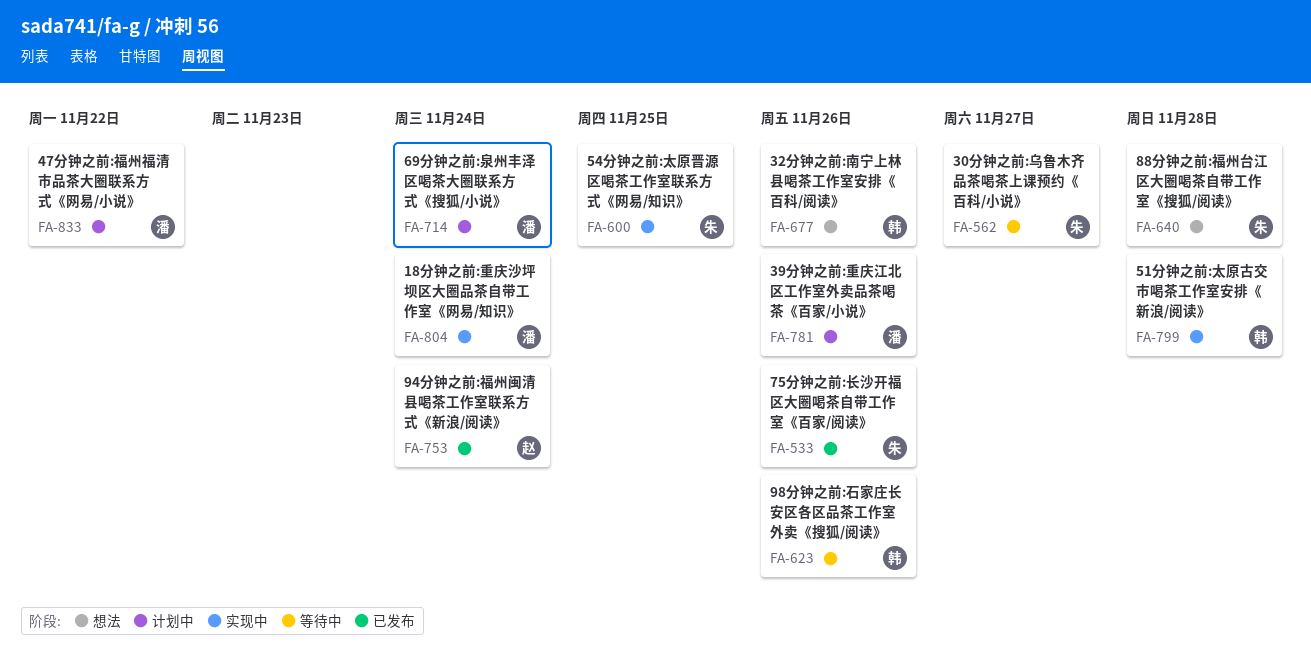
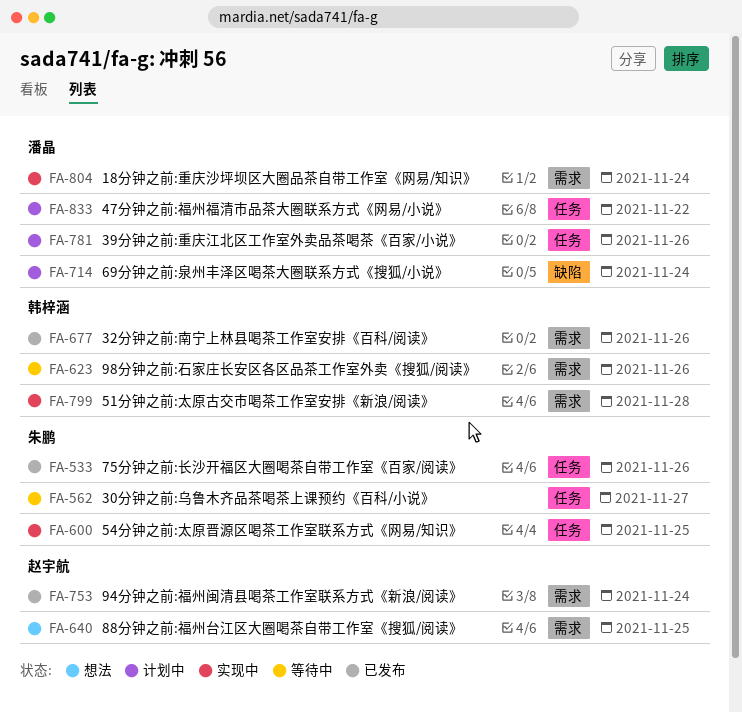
FA-640, owner: 朱鹏 -> 赵宇航
FA-640, due: Nov 28 -> Nov 25
FA-677, status: 想法 -> 已发布

